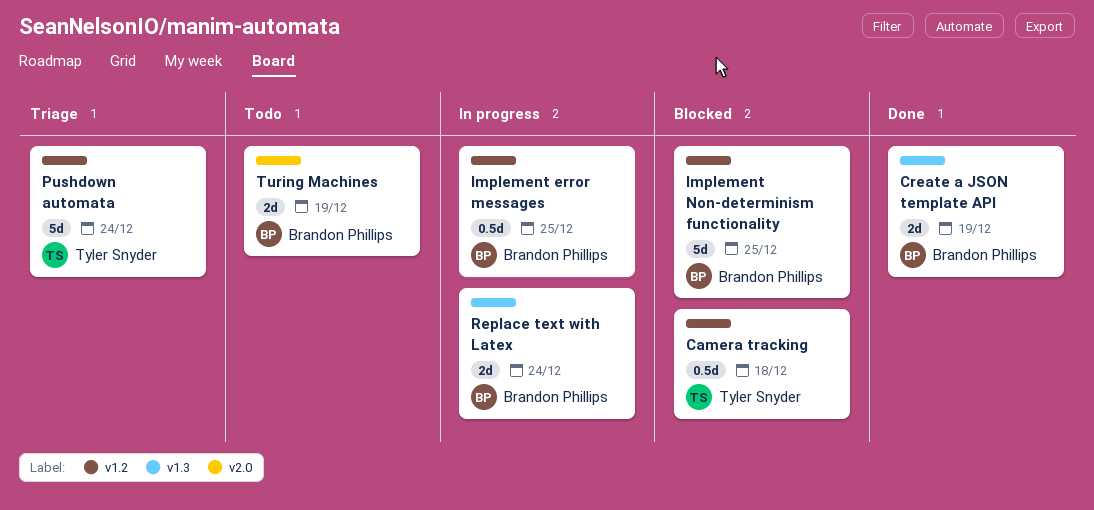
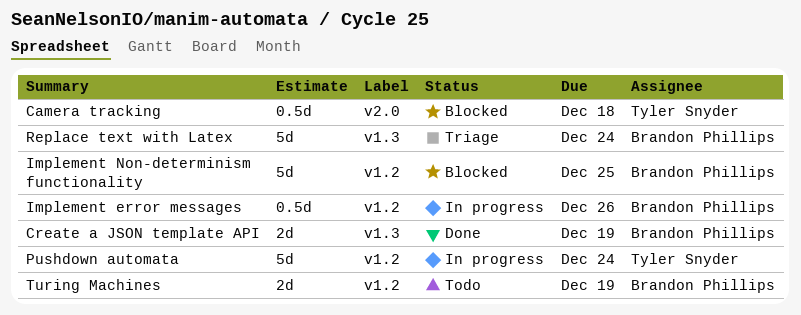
Camera tracking, label: v1.2 -> v2.0
Implement error messages, due: Dec 25 -> Dec 26
Pushdown automata, status: Triage -> In progress
Replace text with Latex, status: In progress -> Triage
Replace text with Latex, estimate: 2d -> 5d
Turing Machines, label: v2.0 -> v1.2

